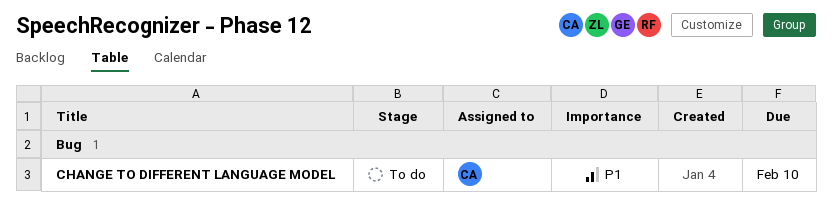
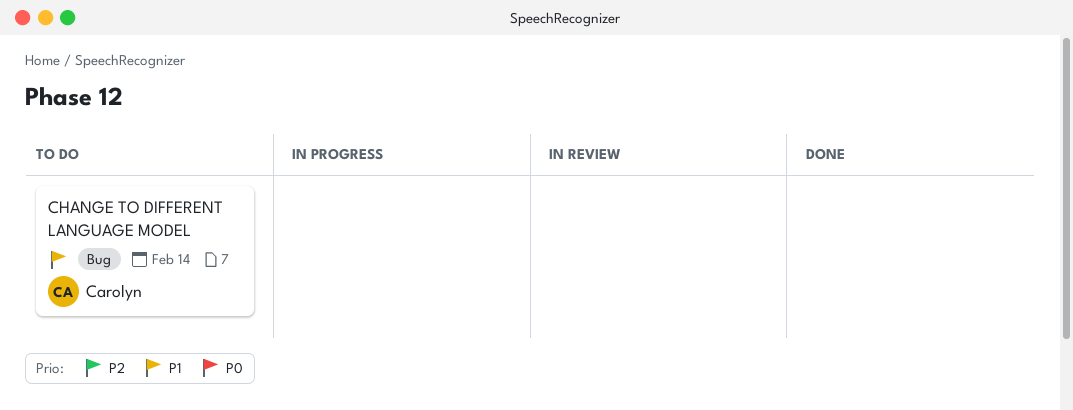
CHANGE TO DIFFERENT LANGUAGE MODEL, due: Feb 10 -> Feb 14

